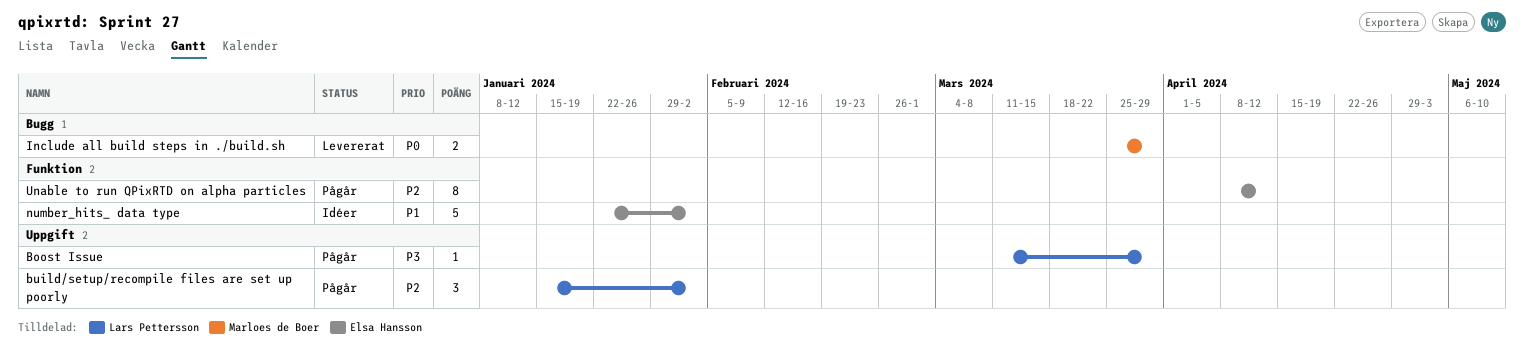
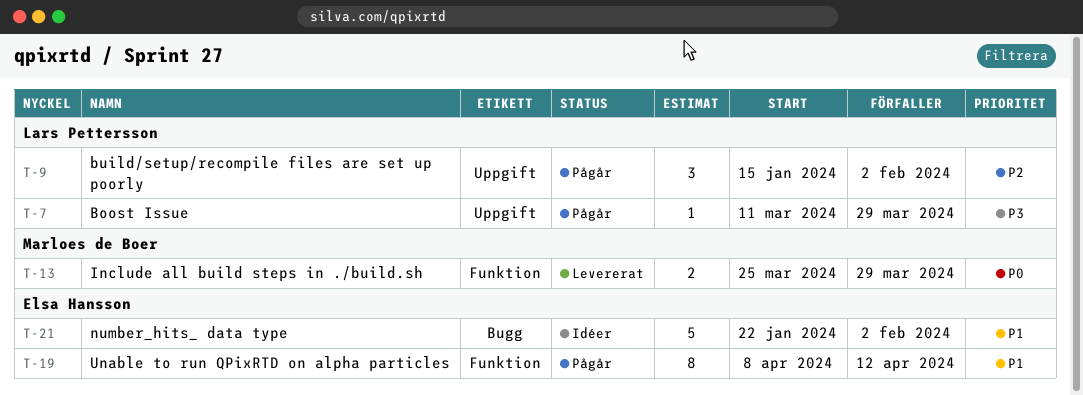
Include all build steps in ./build.sh, label: Bugg -> Funktion
number_hits_ data type, label: Funktion -> Bugg
Unable to run QPixRTD on alpha particles, priority: P2 -> P1

